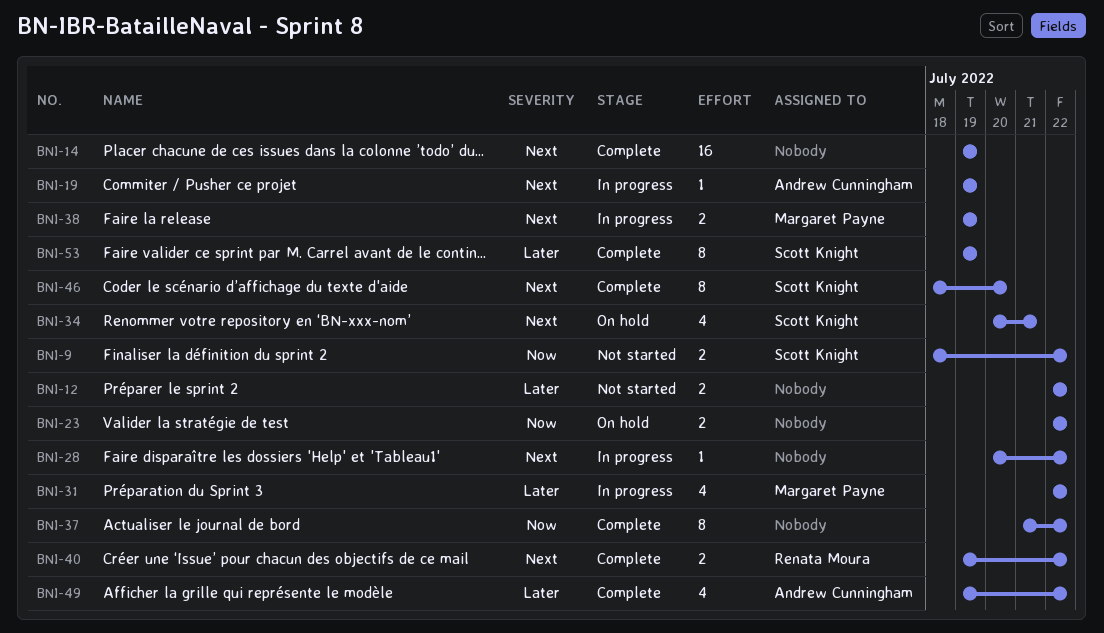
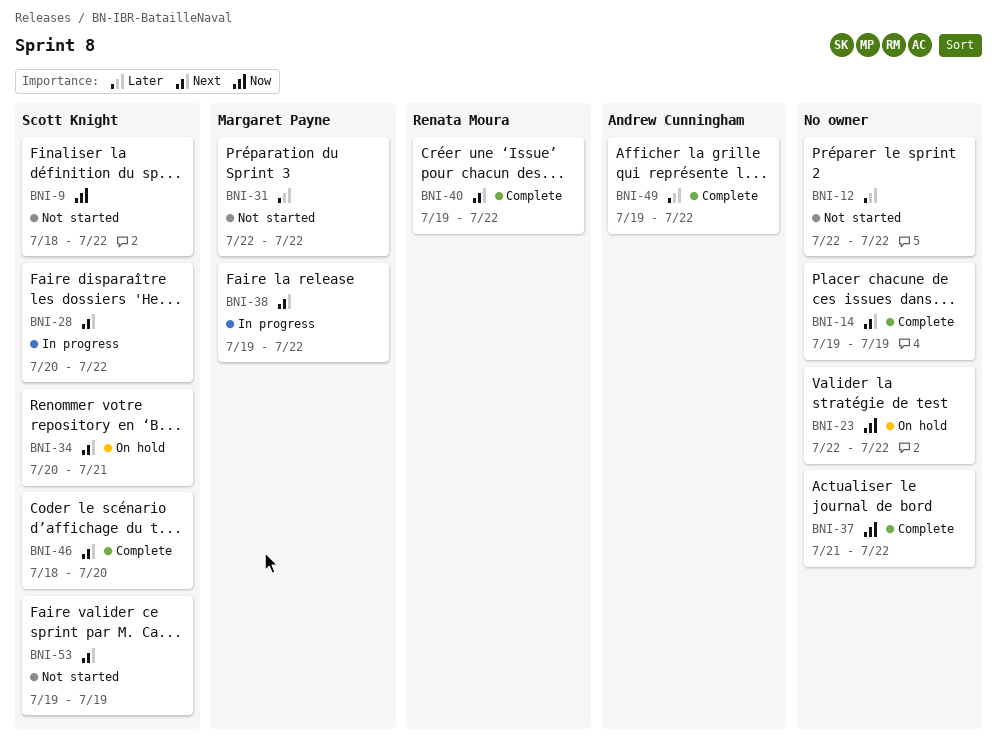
BNI-19: present -> none
BNI-28, owner: none -> Scott Knight
BNI-31, status: In progress -> Not started
BNI-38, due: Jul 19 -> Jul 22
BNI-53, status: Complete -> Not started
BNI-53, priority: Later -> Next

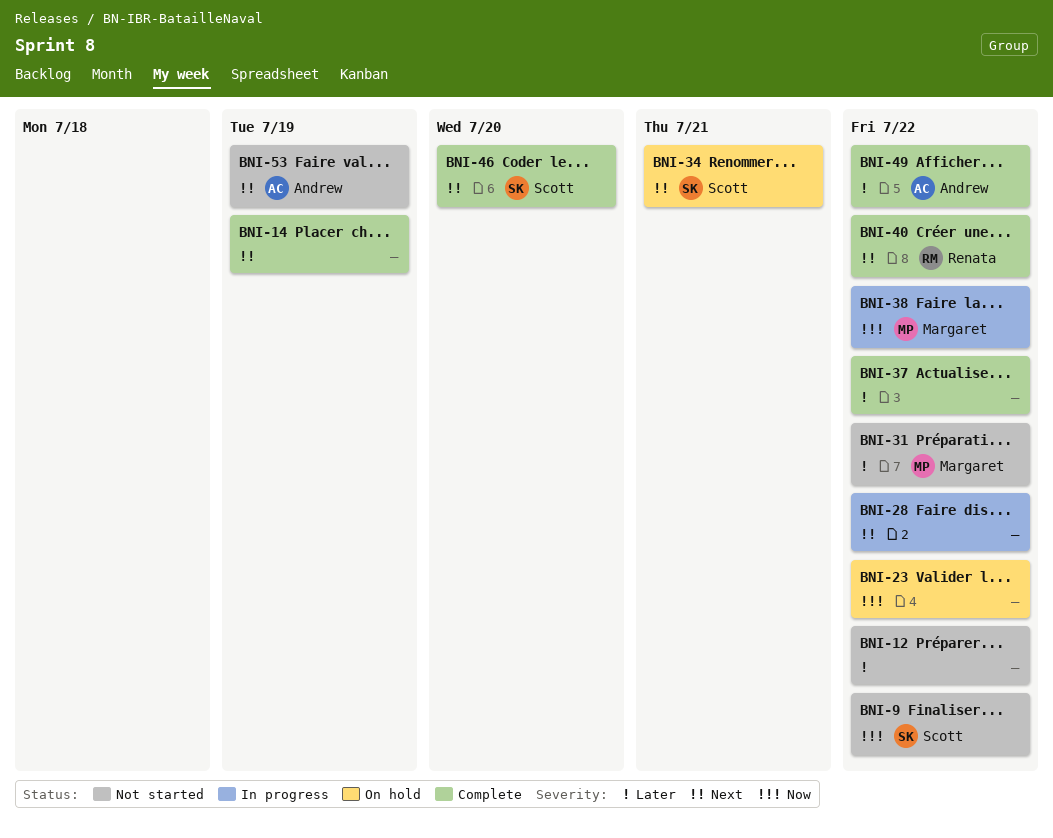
BNI-28, owner: Scott Knight -> none
BNI-37, priority: Now -> Later
BNI-38, priority: Next -> Now
BNI-53, owner: Scott Knight -> Andrew Cunningham

